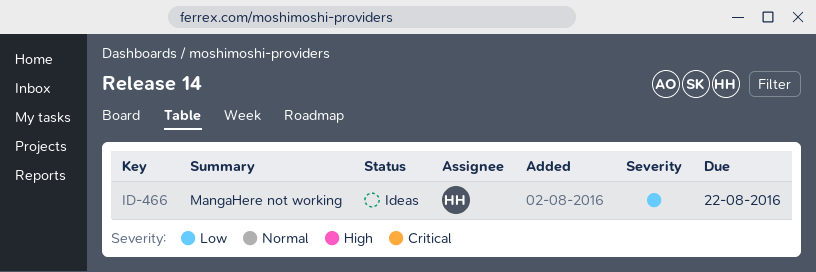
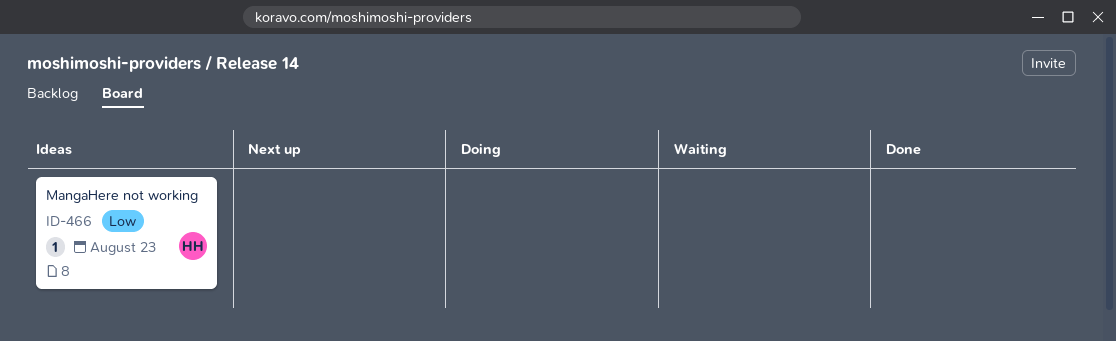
ID-466, due: Aug 22 -> Aug 23

